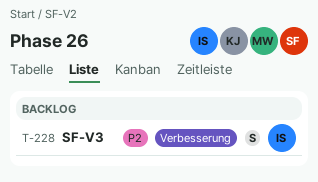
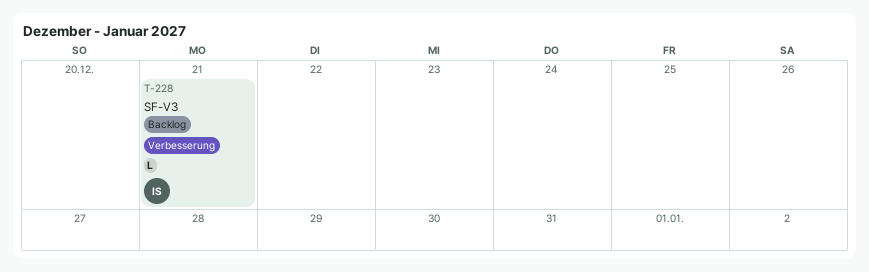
T-228, estimate: S -> L

